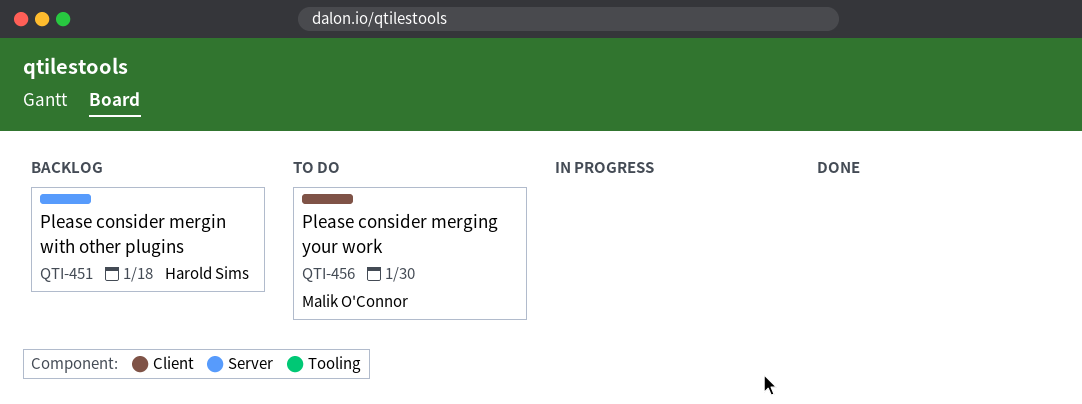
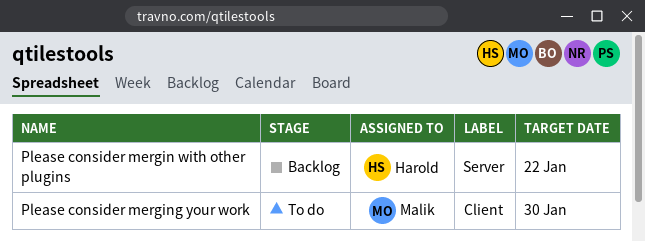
Please consider mergin with other plugins, due: Jan 18 -> Jan 22

